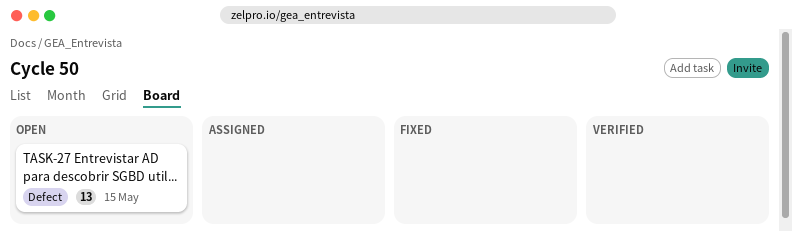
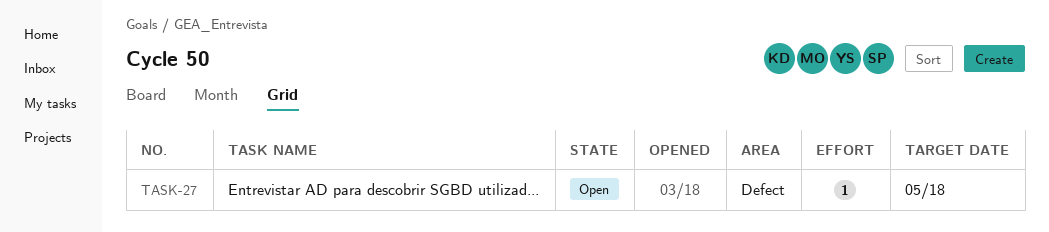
TASK-27, estimate: 13 -> 1
TASK-27, due: May 15 -> May 18

